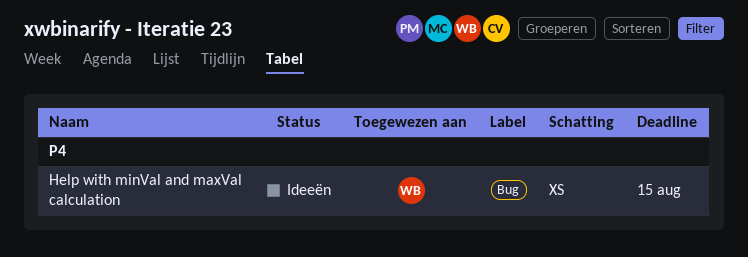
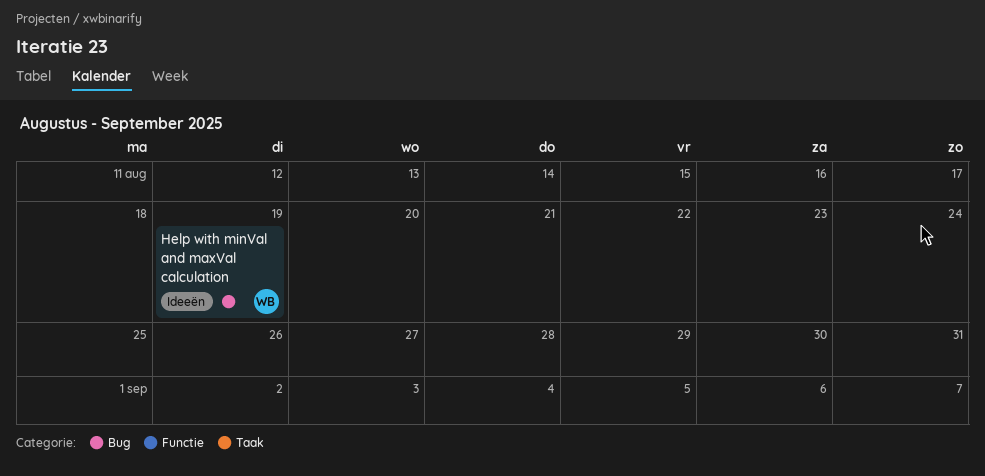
Help with minVal and maxVal calculation, due: Aug 15 -> Aug 19

